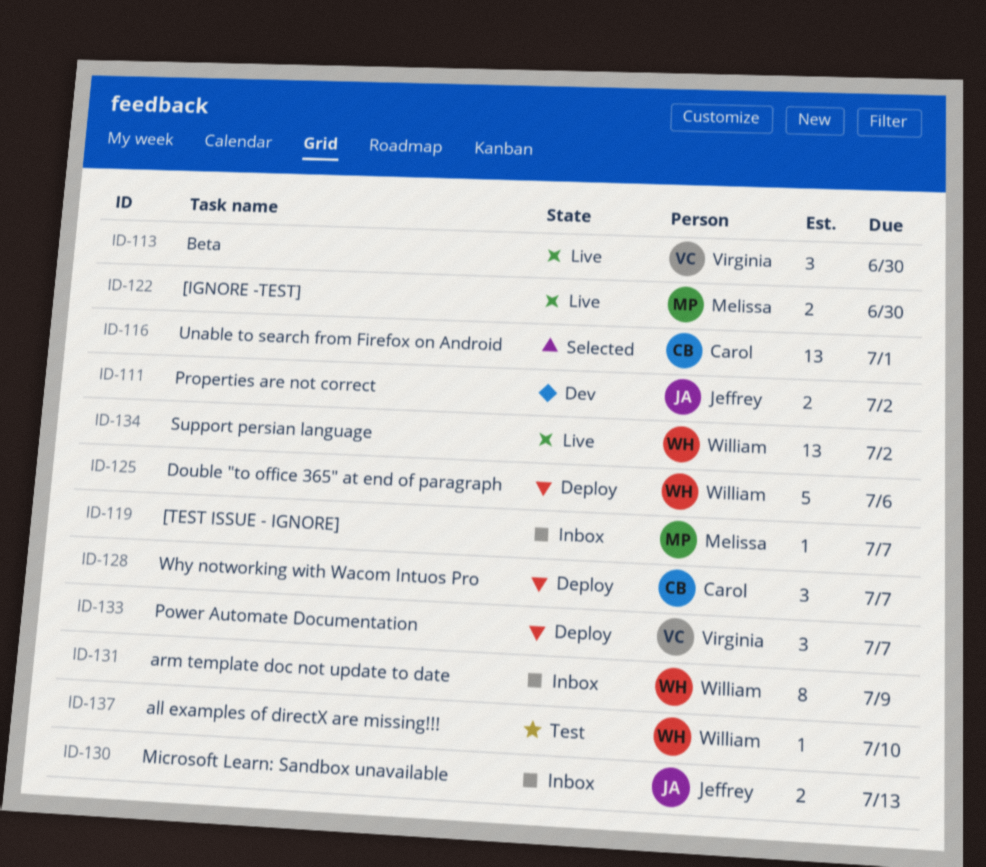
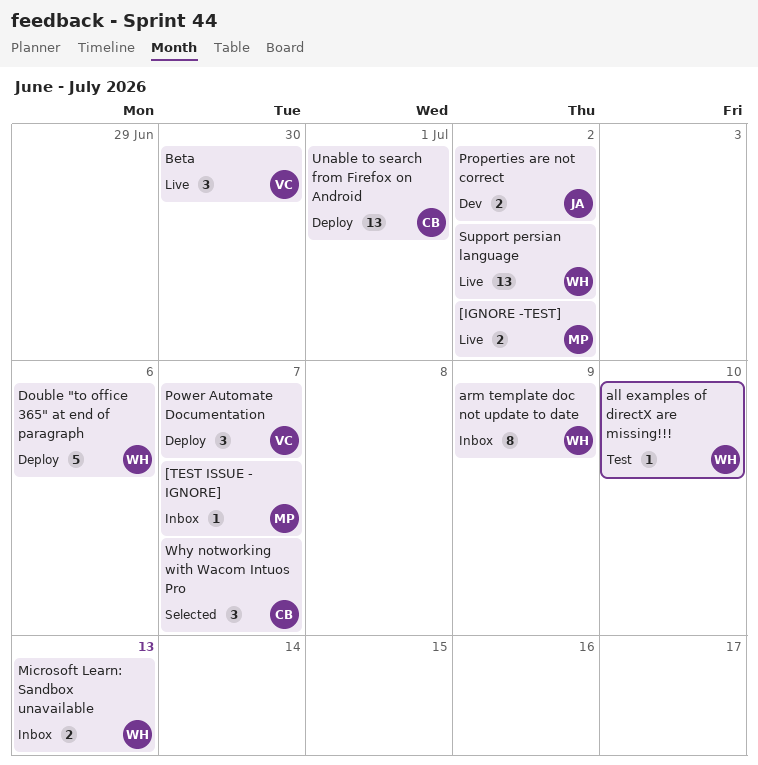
[IGNORE -TEST], due: Jun 30 -> Jul 2
Microsoft Learn: Sandbox unavailable, owner: Jeffrey -> William
Unable to search from Firefox on Android, status: Selected -> Deploy
Why notworking with Wacom Intuos Pro, status: Deploy -> Selected

